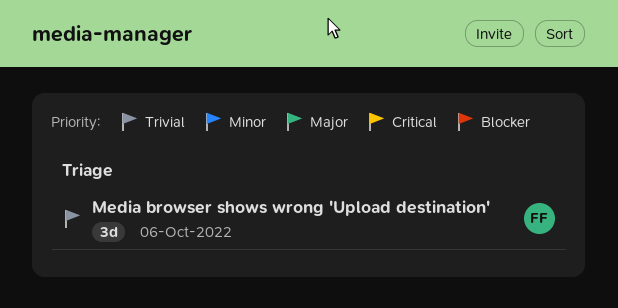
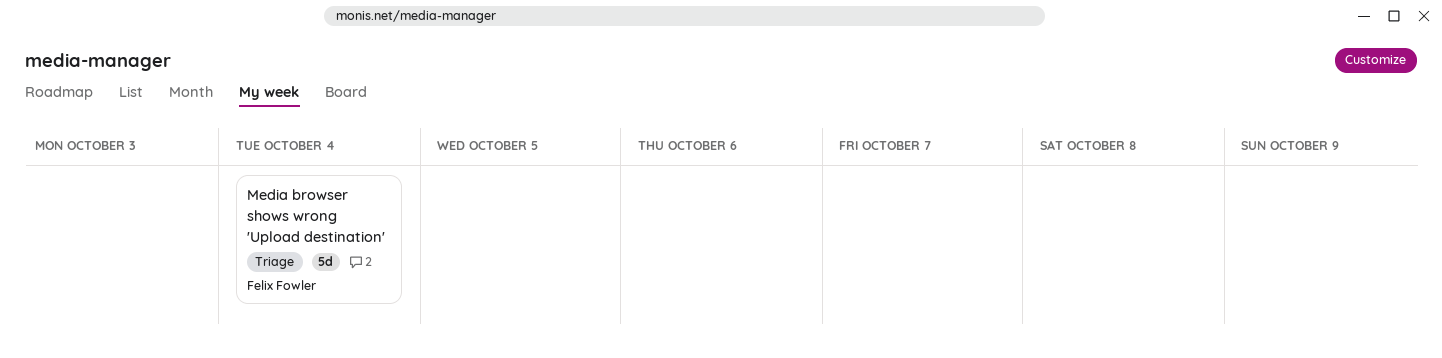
Media browser shows wrong 'Upload destination', estimate: 3d -> 5d
Media browser shows wrong 'Upload destination', due: Oct 6 -> Oct 4

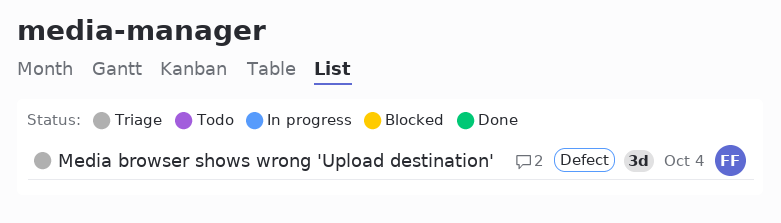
Media browser shows wrong 'Upload destination', estimate: 5d -> 3d

